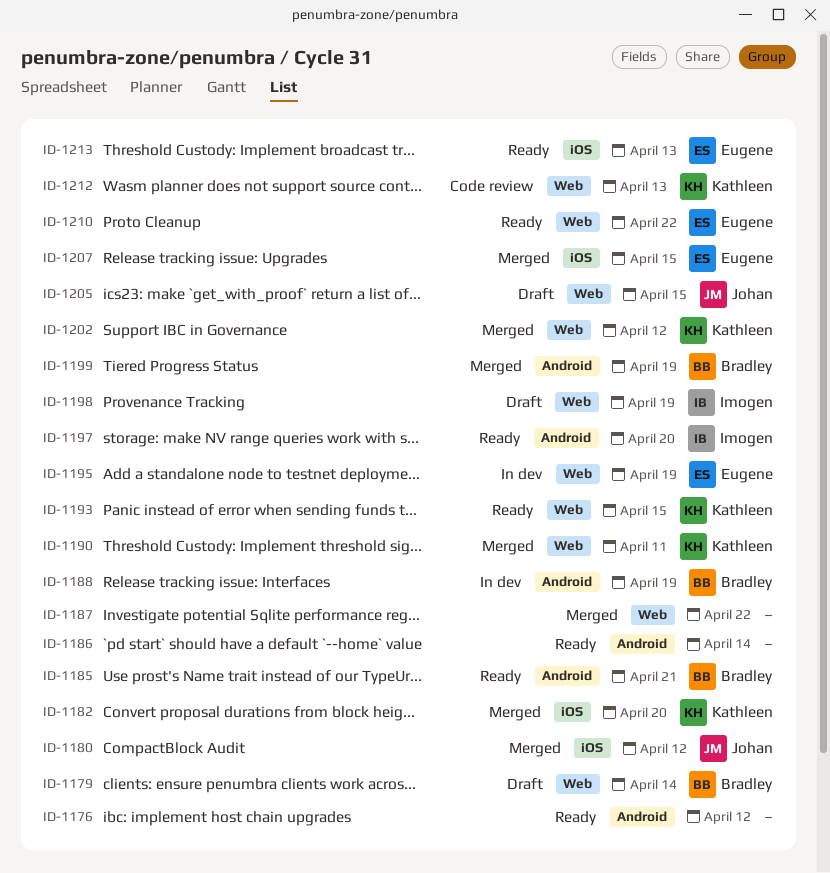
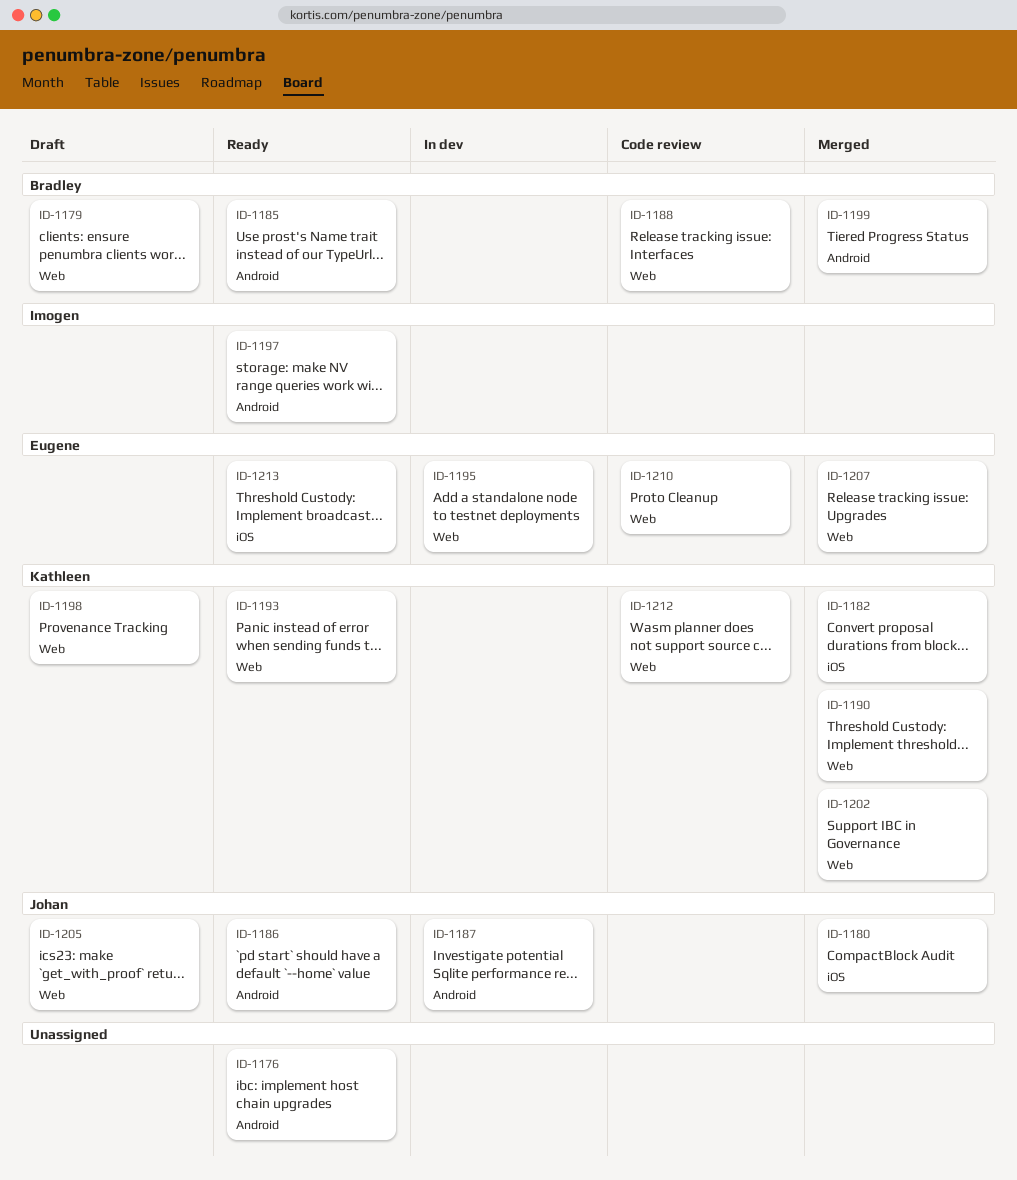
ID-1186, owner: none -> Johan
ID-1187, status: Merged -> In dev
ID-1187, owner: none -> Johan
ID-1187, label: Web -> Android
ID-1188, status: In dev -> Code review
ID-1188, label: Android -> Web
ID-1198, owner: Imogen -> Kathleen
ID-1207, label: iOS -> Web
ID-1210, status: Ready -> Code review

